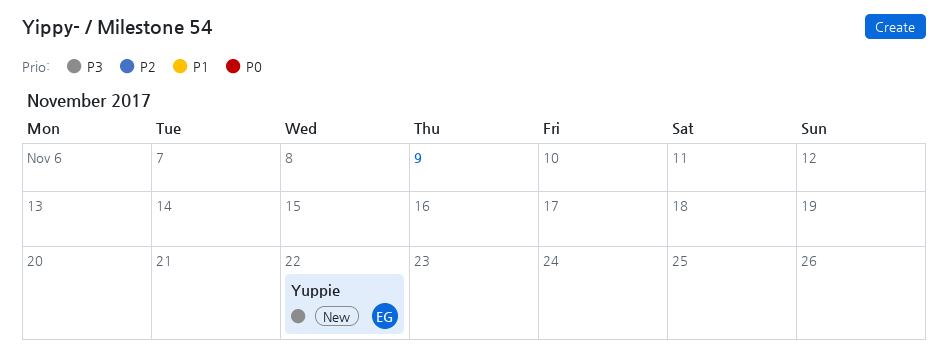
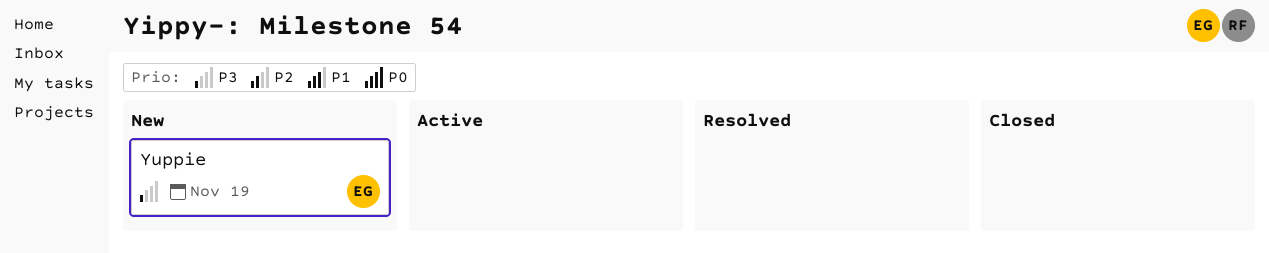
Yuppie, due: Nov 22 -> Nov 19

